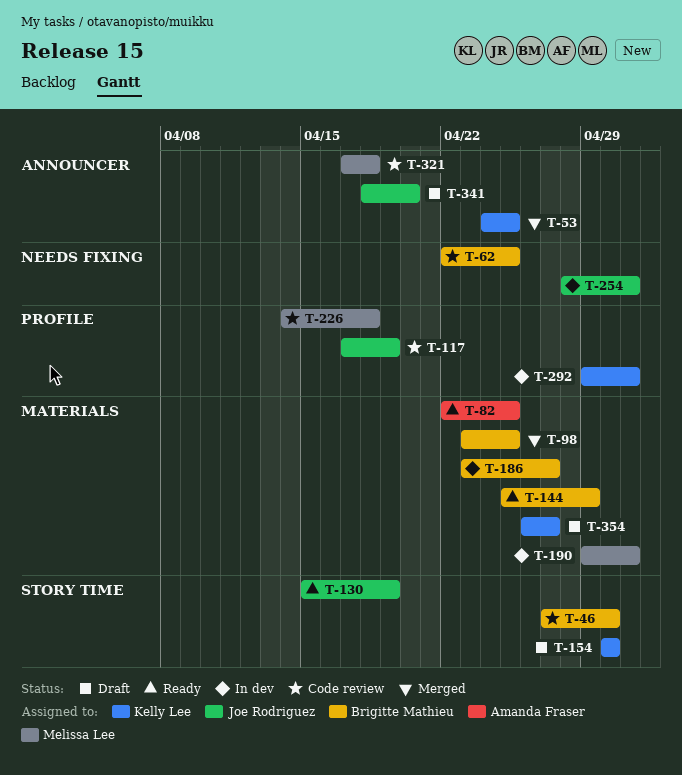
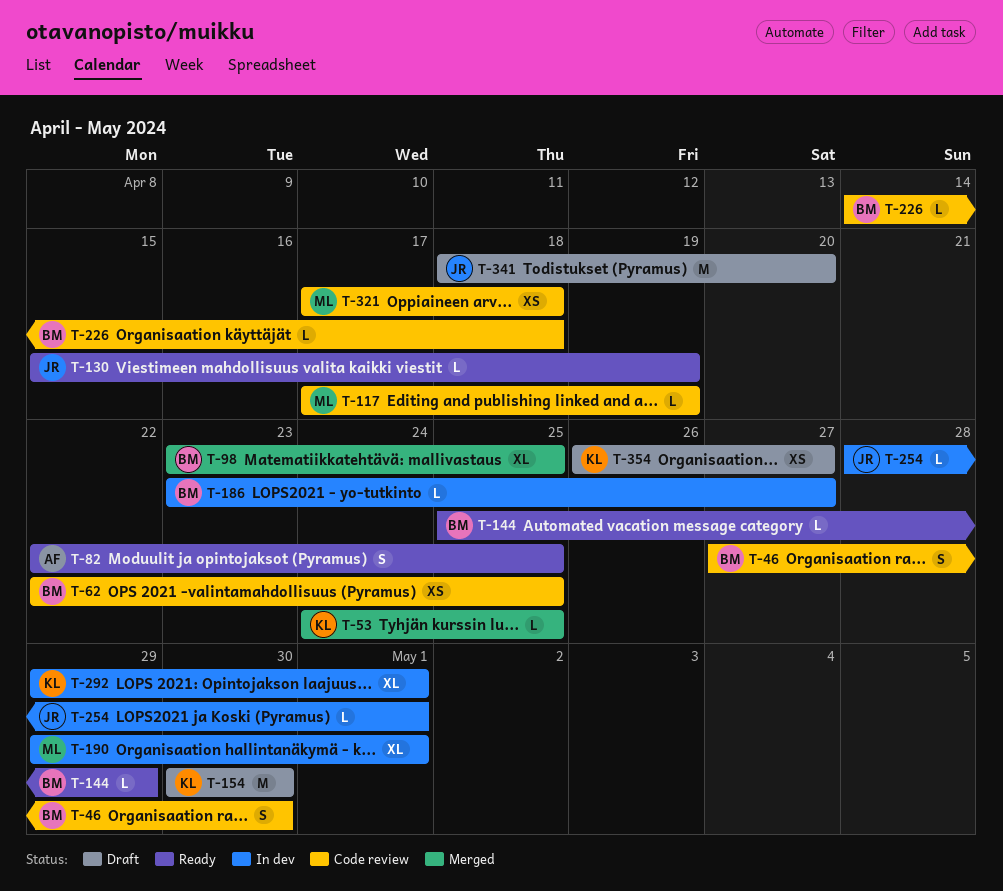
T-117, owner: Joe Rodriguez -> Melissa Lee
T-226, owner: Melissa Lee -> Brigitte Mathieu

